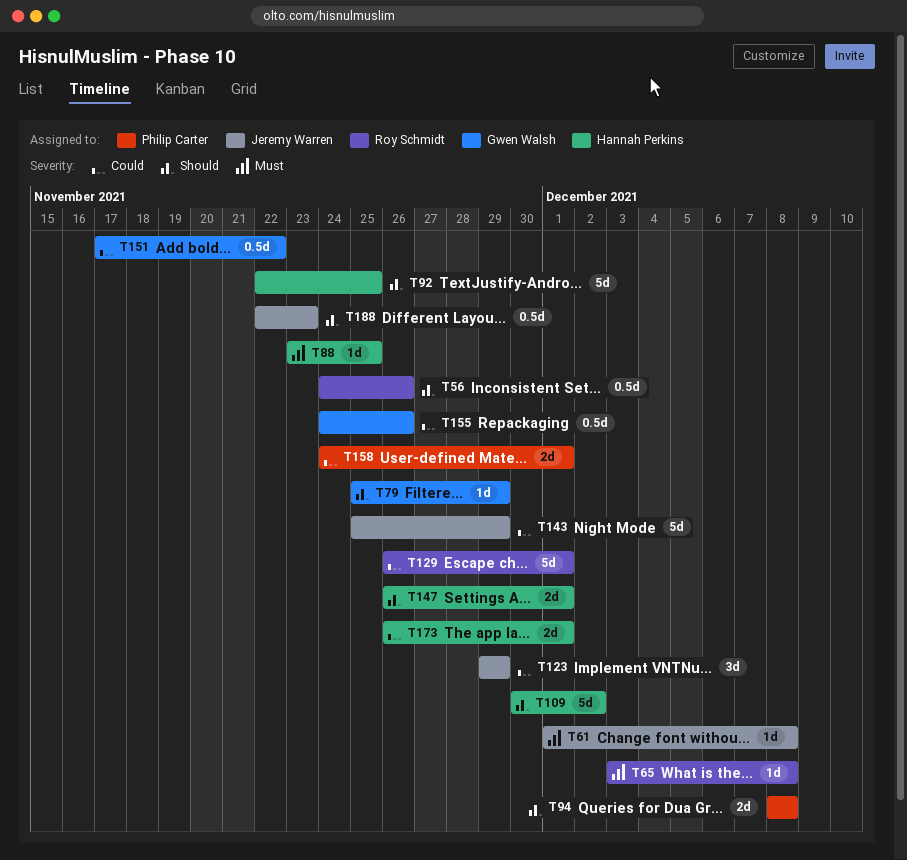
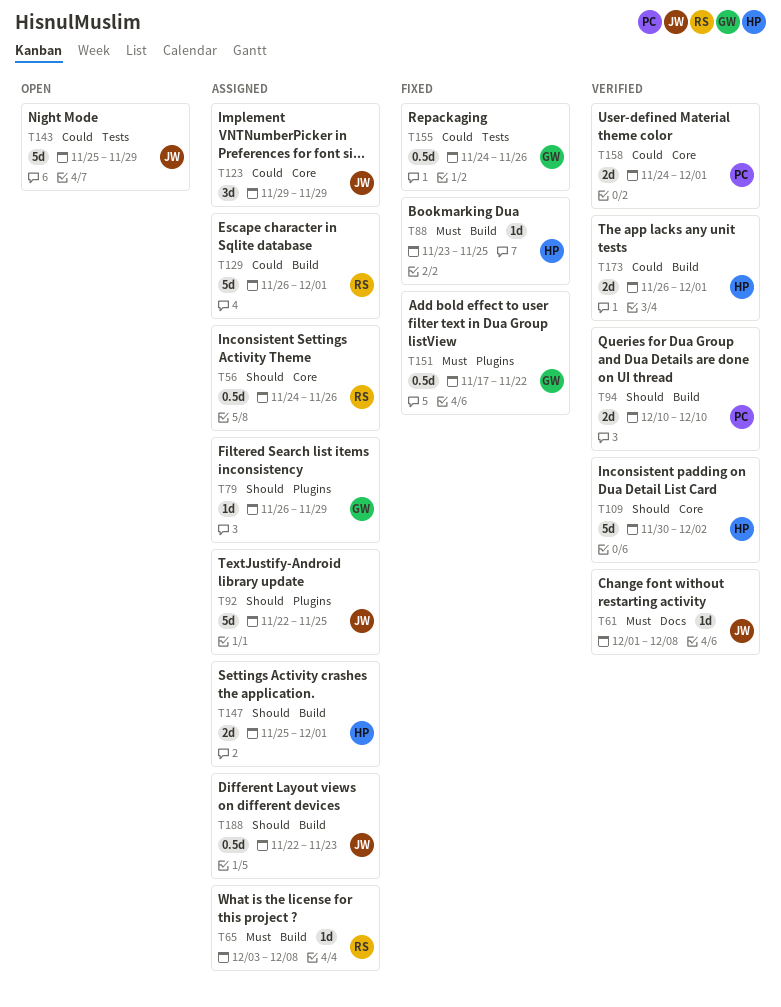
T79, start: Nov 25 -> Nov 26
T92, owner: Hannah Perkins -> Jeremy Warren
T94, start: Dec 8 -> Dec 10
T94, due: Dec 8 -> Dec 10
T147, start: Nov 26 -> Nov 25
T151, priority: Could -> Must

